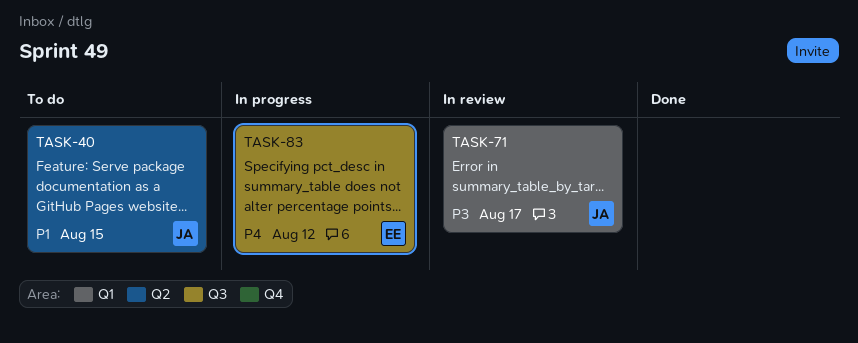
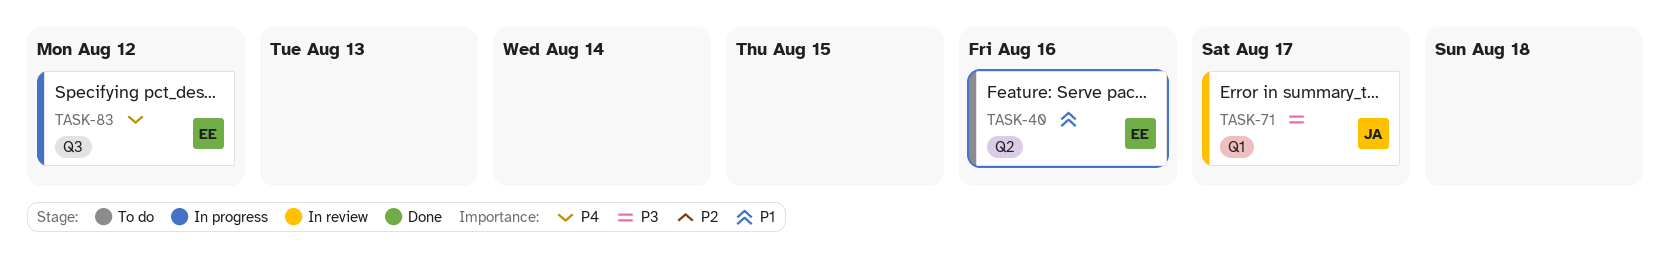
TASK-40, owner: JA -> EE
TASK-40, due: Aug 15 -> Aug 16

